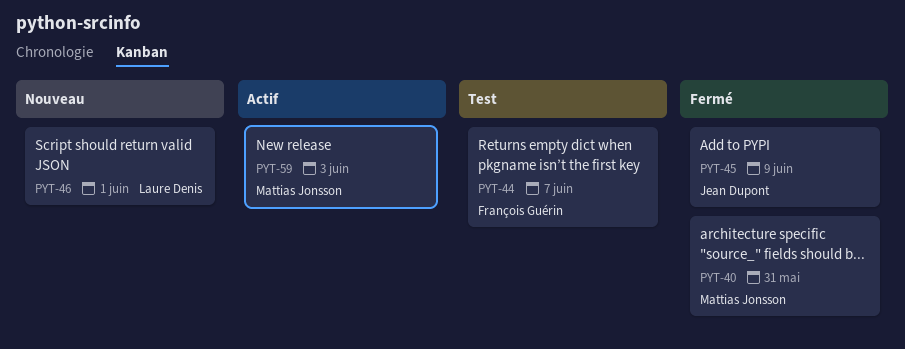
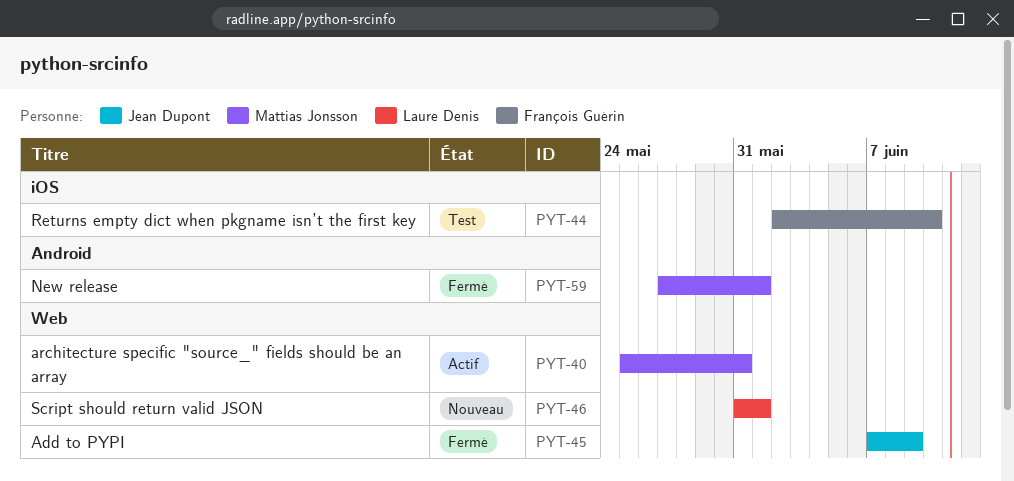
PYT-40, status: Fermé -> Actif
PYT-44, due: Jun 7 -> Jun 10
PYT-59, status: Actif -> Fermé
PYT-59, due: Jun 3 -> Jun 1

